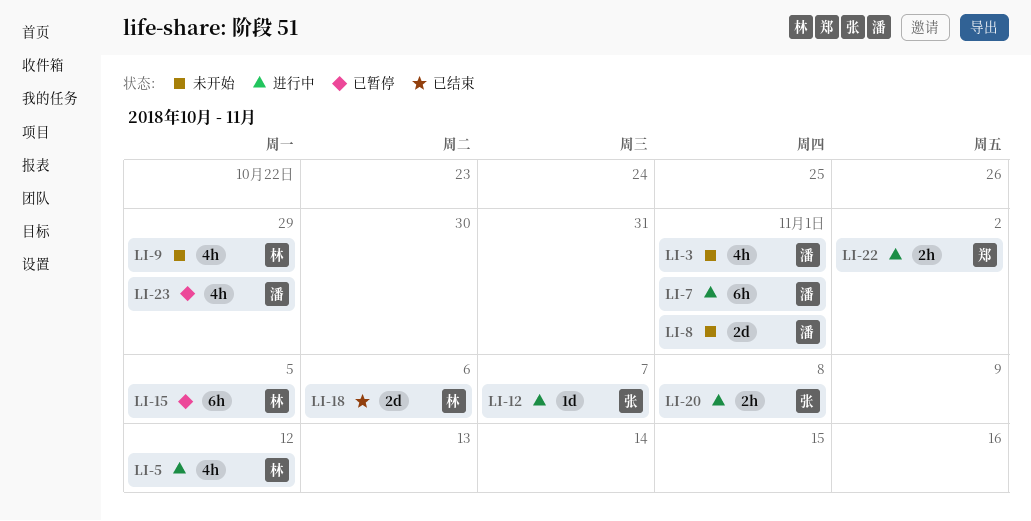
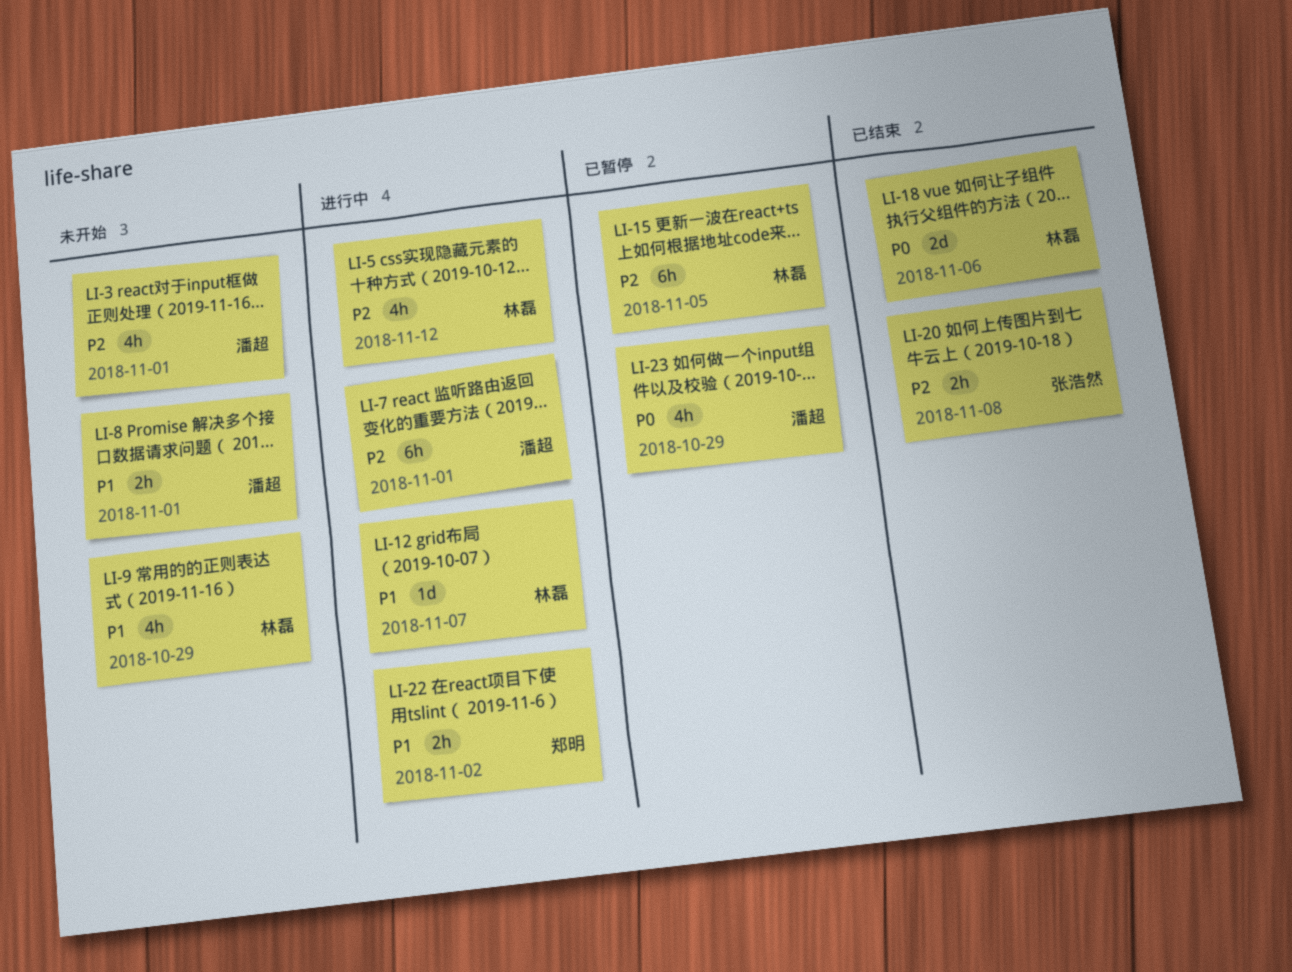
LI-8, estimate: 2d -> 2h
LI-12, owner: 张浩然 -> 林磊
LI-20, status: 进行中 -> 已结束

